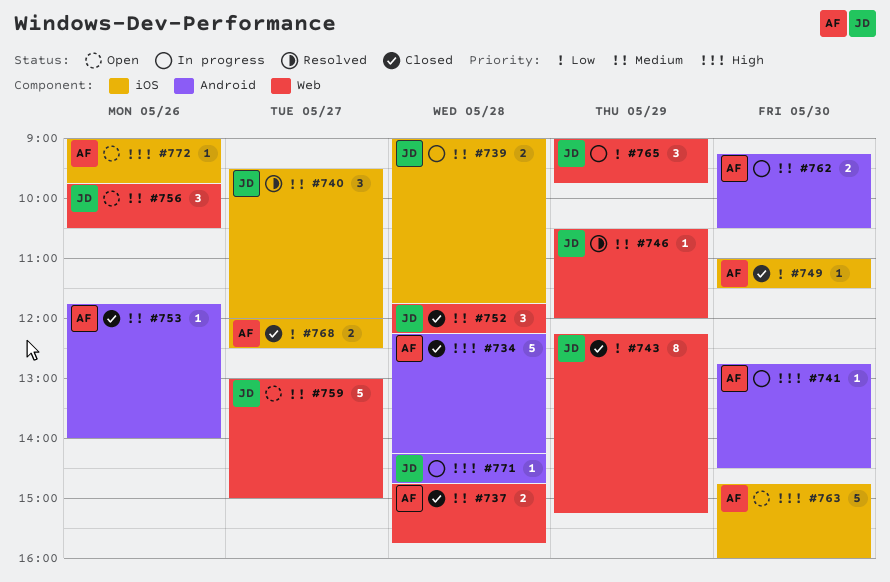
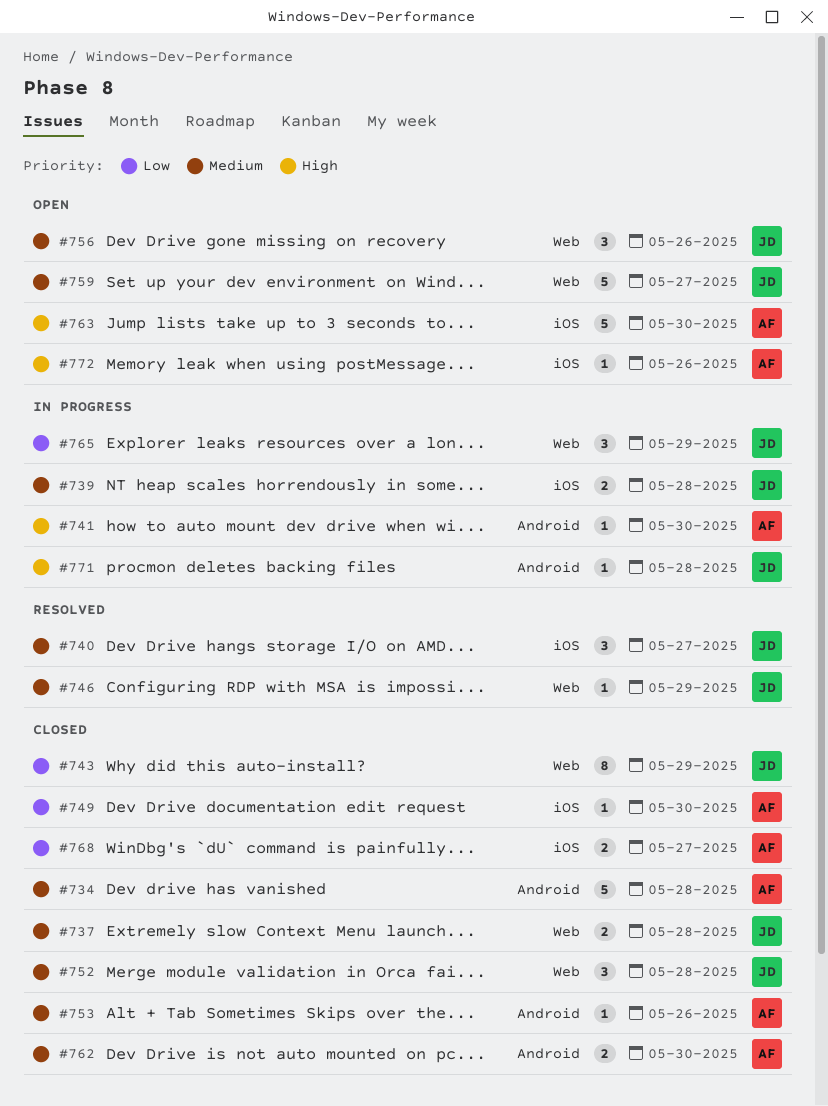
#734, priority: High -> Medium
#737, owner: AF -> JD
#762, status: In progress -> Closed

